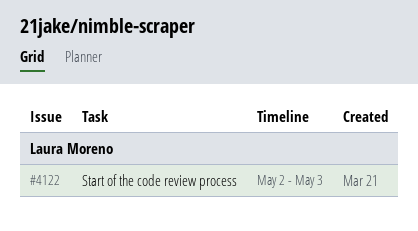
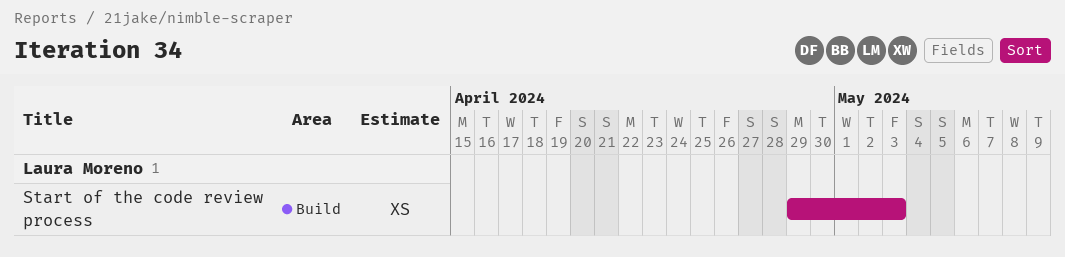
Start of the code review process, start: May 2 -> Apr 29

